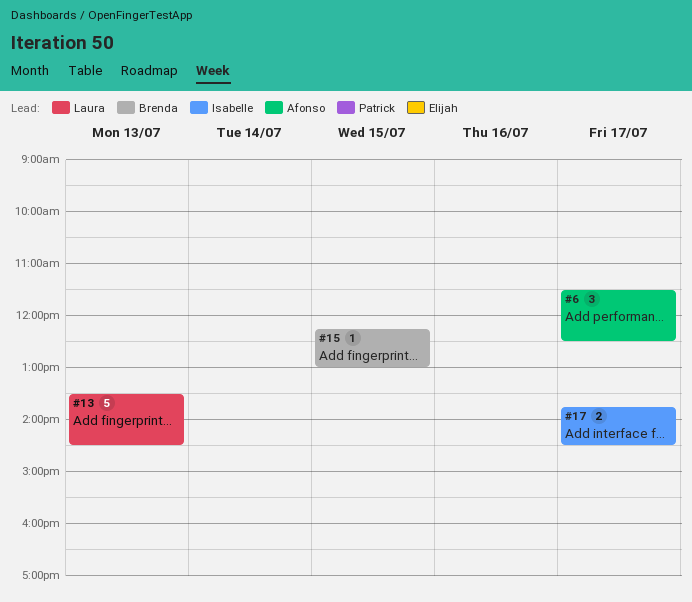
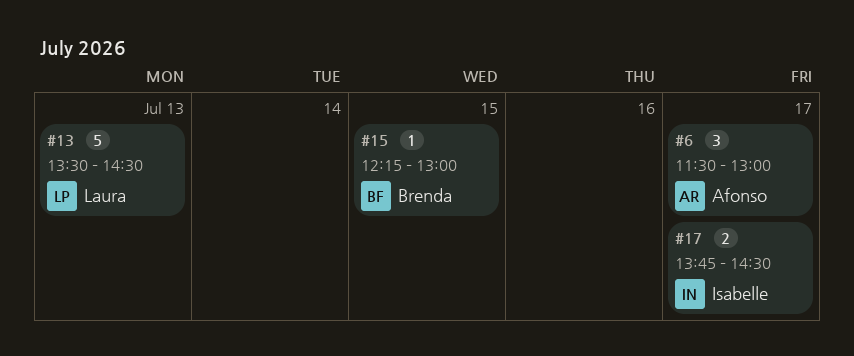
#6, ends: 12:30 -> 13:00

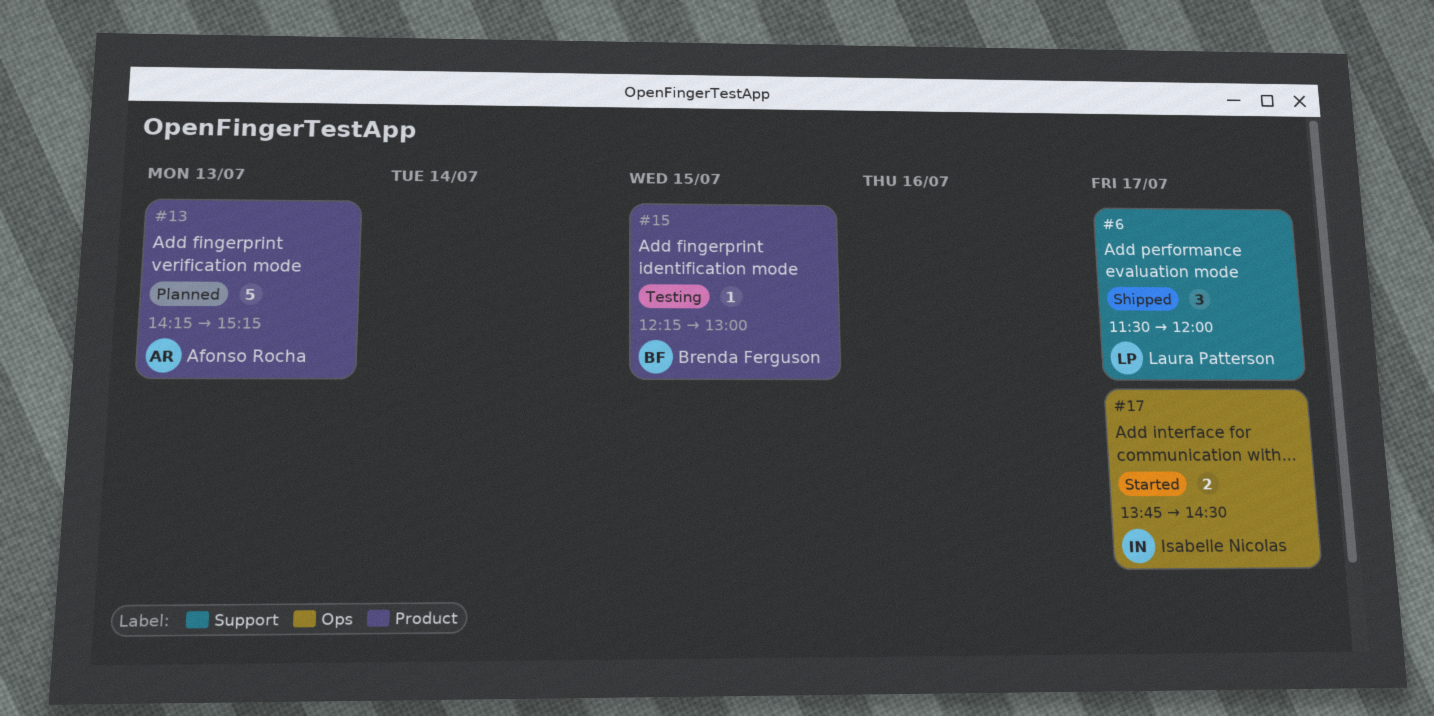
#6, owner: Afonso Rocha -> Laura Patterson
#6, ends: 13:00 -> 12:00
#13, owner: Laura Patterson -> Afonso Rocha
#13, begins: 13:30 -> 14:15
#13, ends: 14:30 -> 15:15

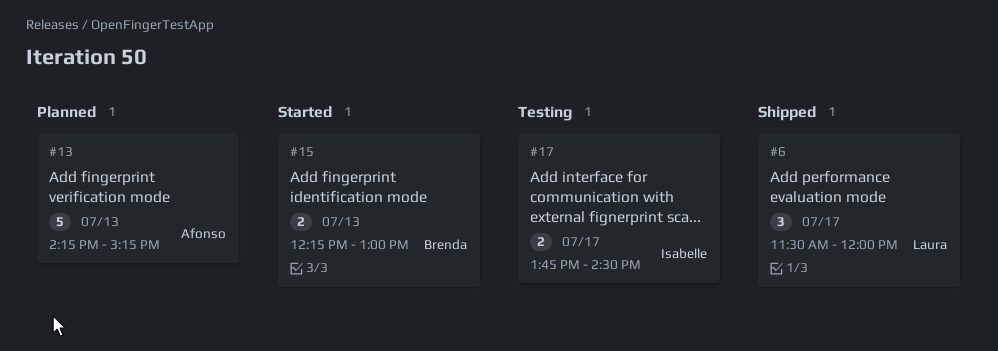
#15, status: Testing -> Started
#15, estimate: 1 -> 2
#15, day: Jul 15 -> Jul 13
#17, status: Started -> Testing

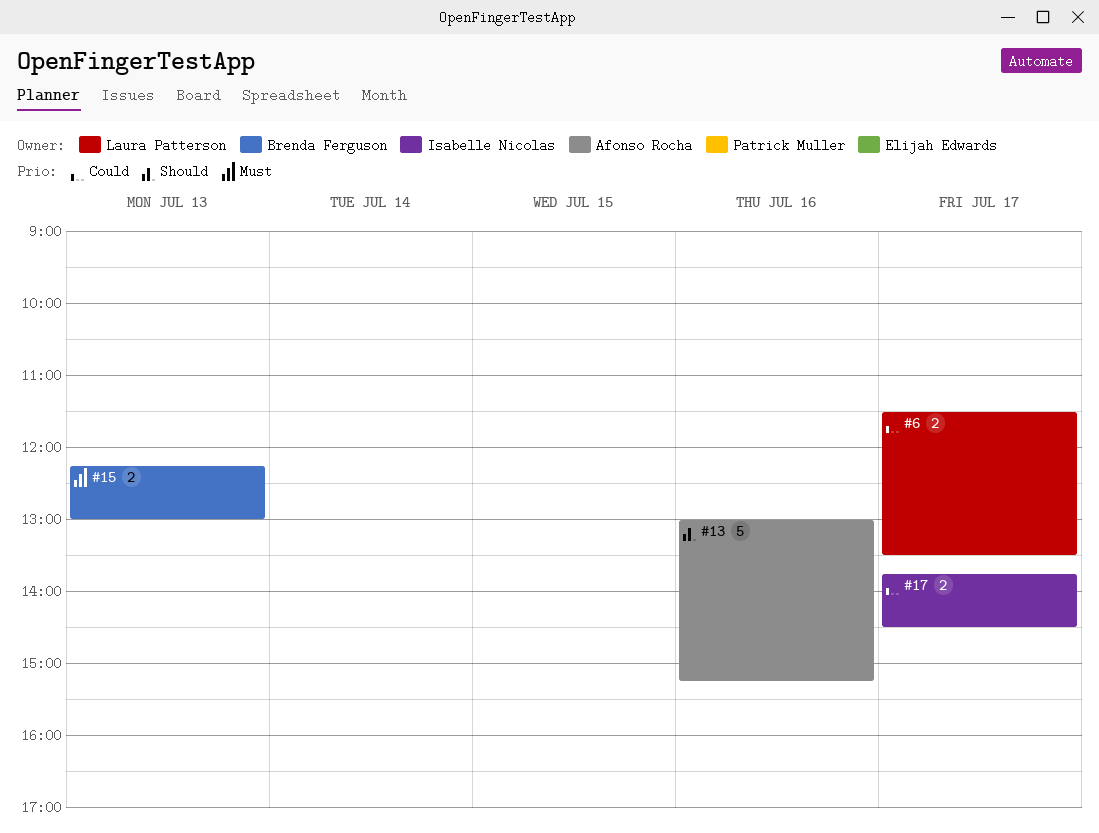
#6, estimate: 3 -> 2
#6, ends: 12:00 -> 13:30
#13, day: Jul 13 -> Jul 16
#13, begins: 14:15 -> 13:00

